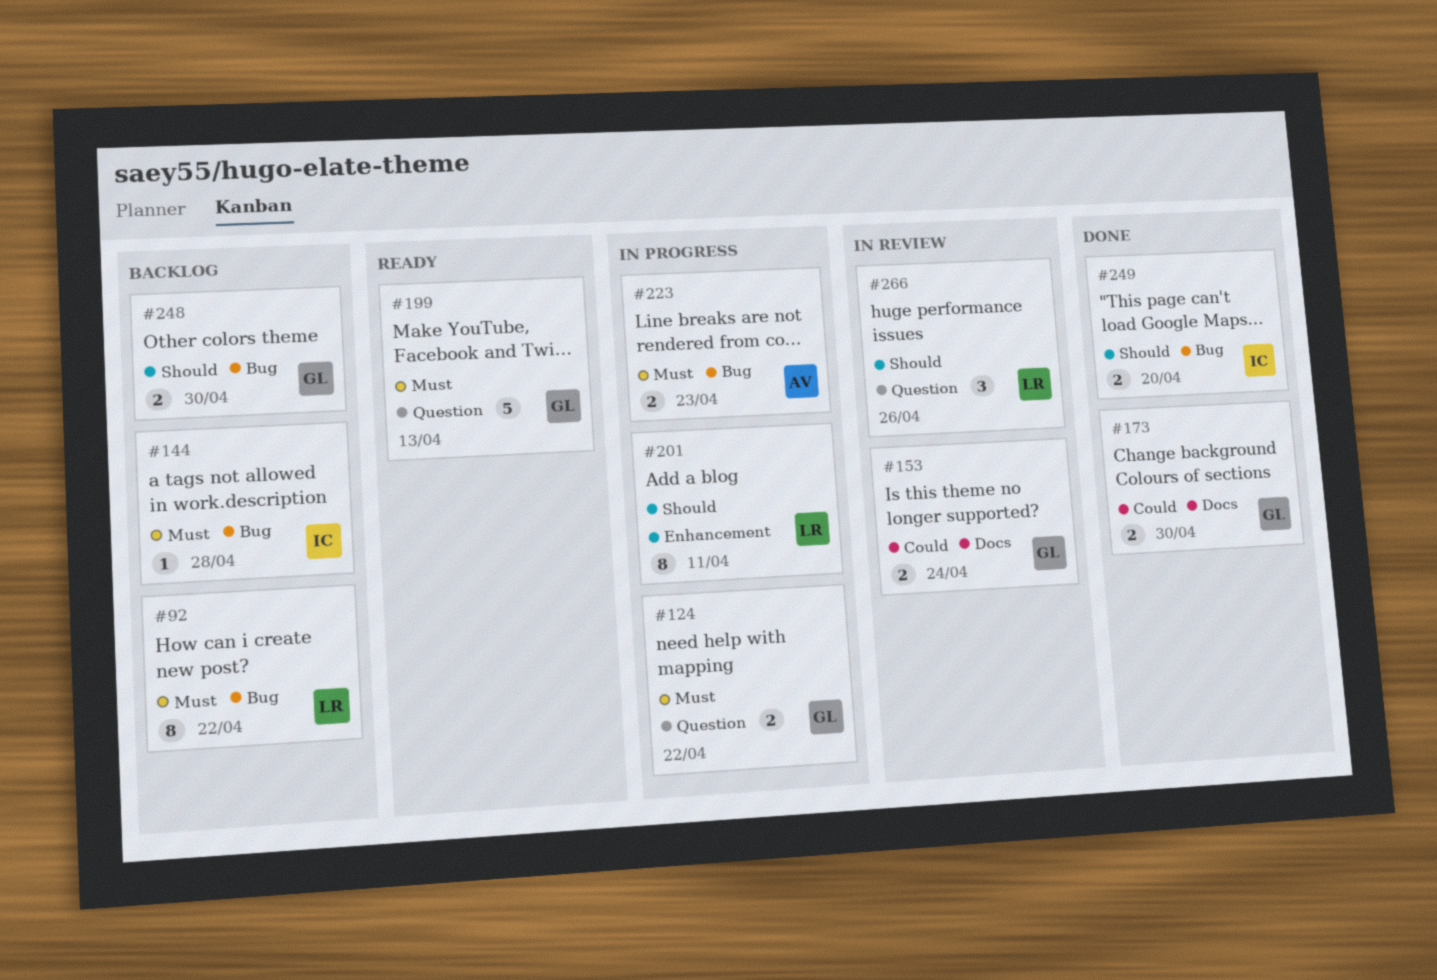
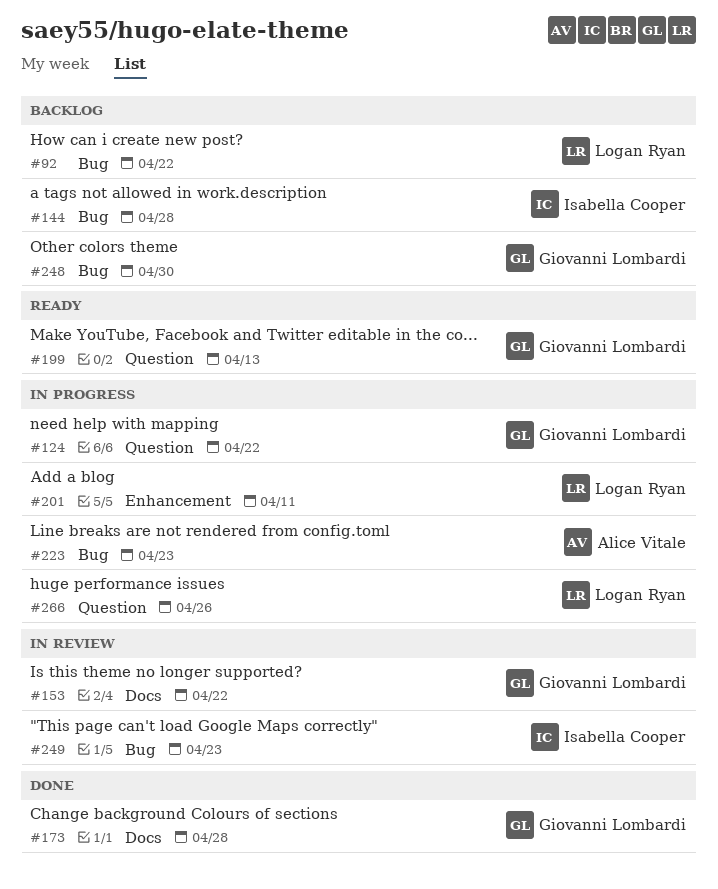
#153, due: Apr 24 -> Apr 22
#173, due: Apr 30 -> Apr 28
#249, status: Done -> In review
#249, due: Apr 20 -> Apr 23
#266, status: In review -> In progress

